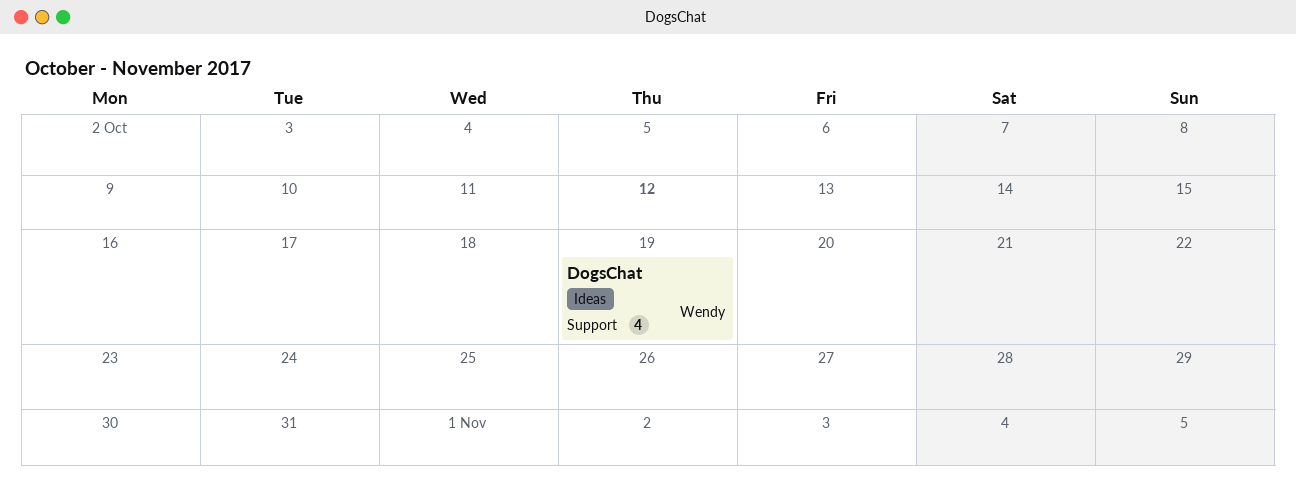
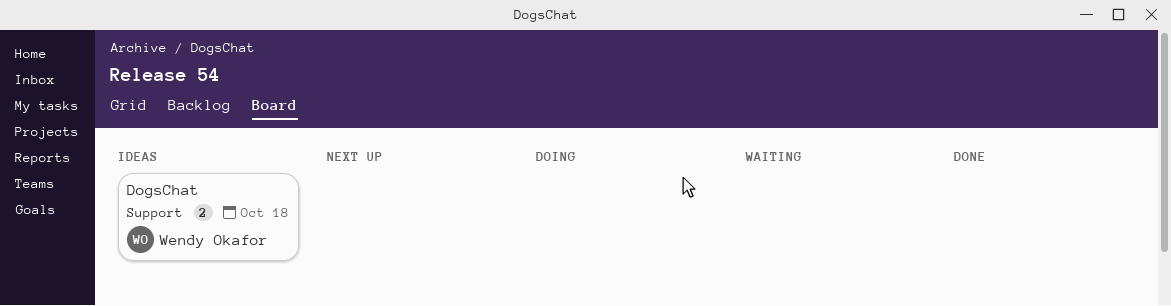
DogsChat, estimate: 4 -> 2
DogsChat, due: Oct 19 -> Oct 18

